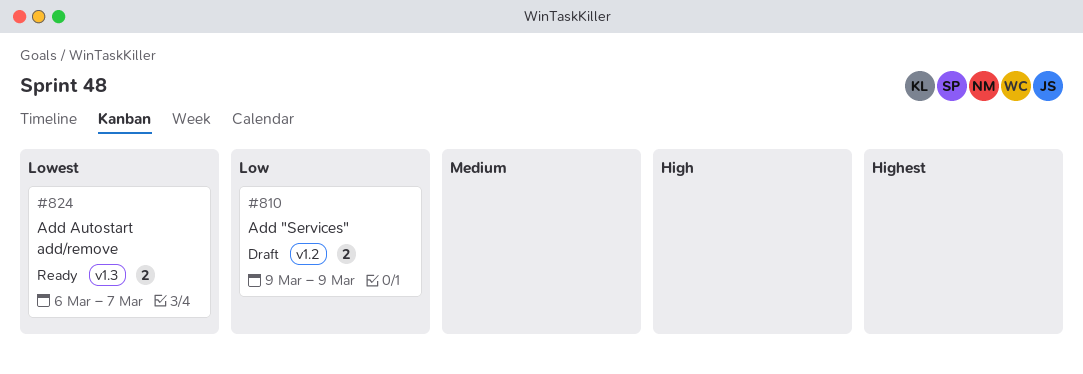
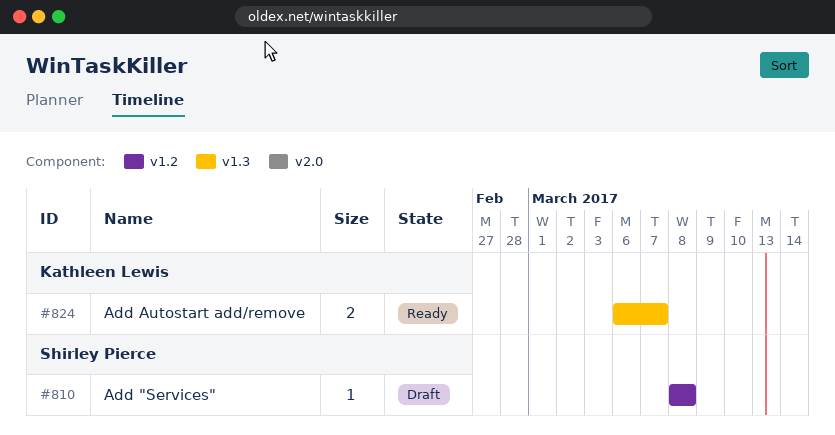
#810, estimate: 2 -> 1
#810, start: Mar 9 -> Mar 8
#810, due: Mar 9 -> Mar 8

